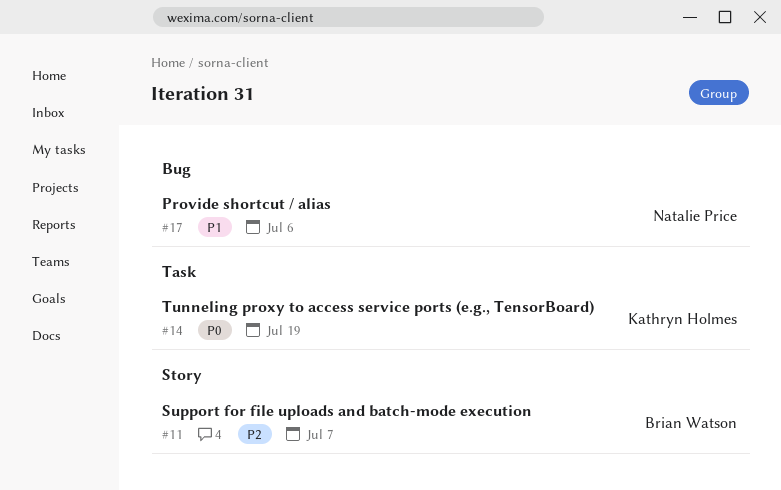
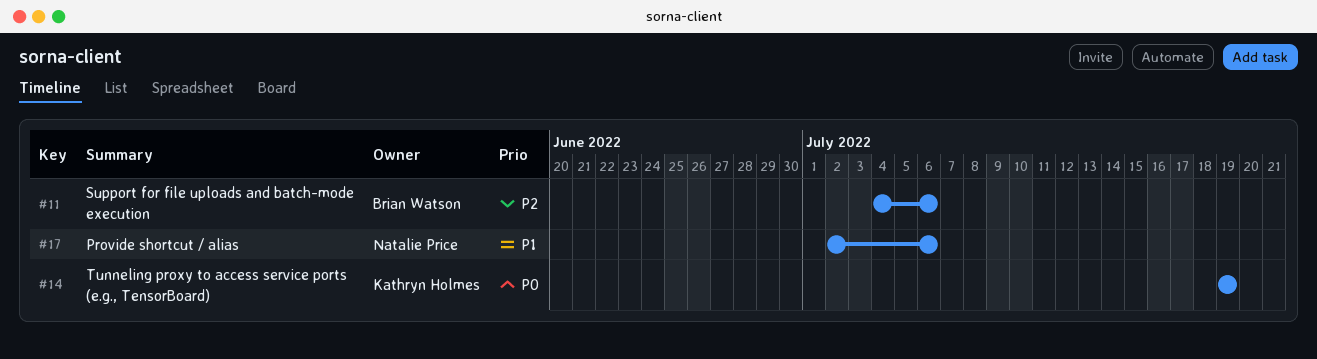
#11, due: Jul 7 -> Jul 6

